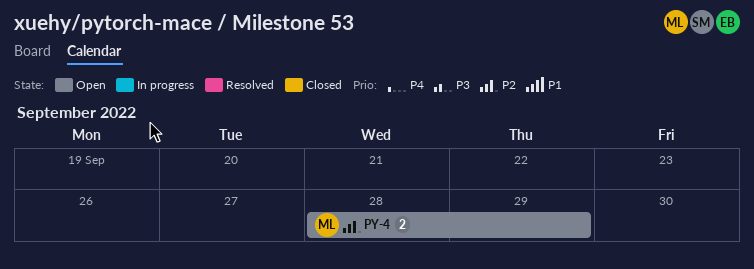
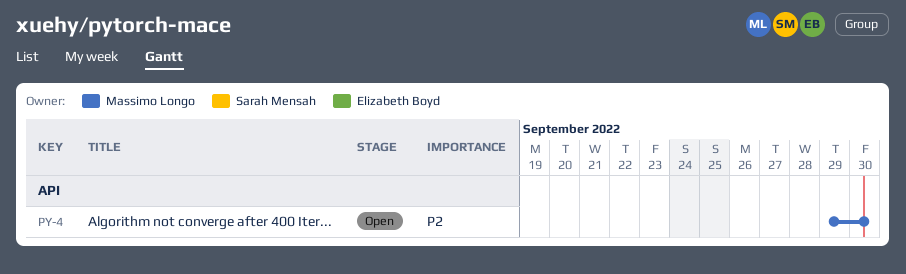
PY-4, start: Sep 28 -> Sep 29
PY-4, due: Sep 29 -> Sep 30

